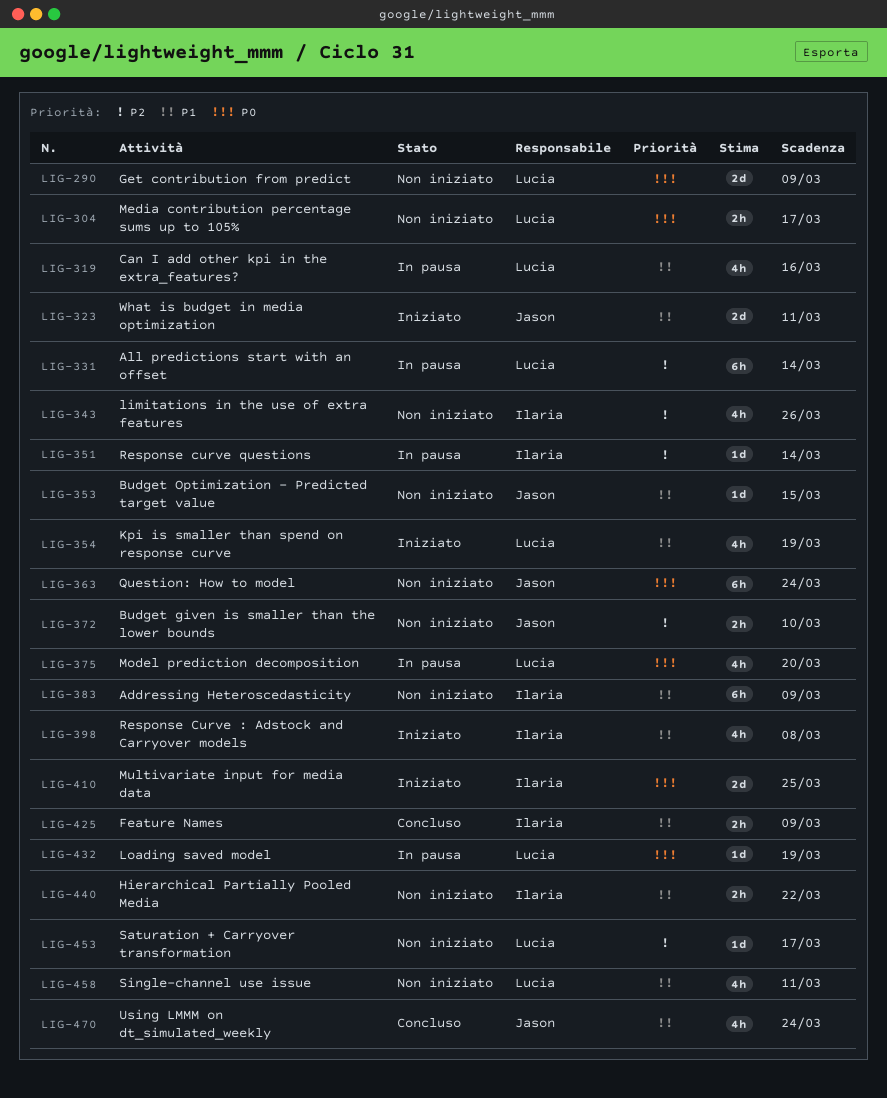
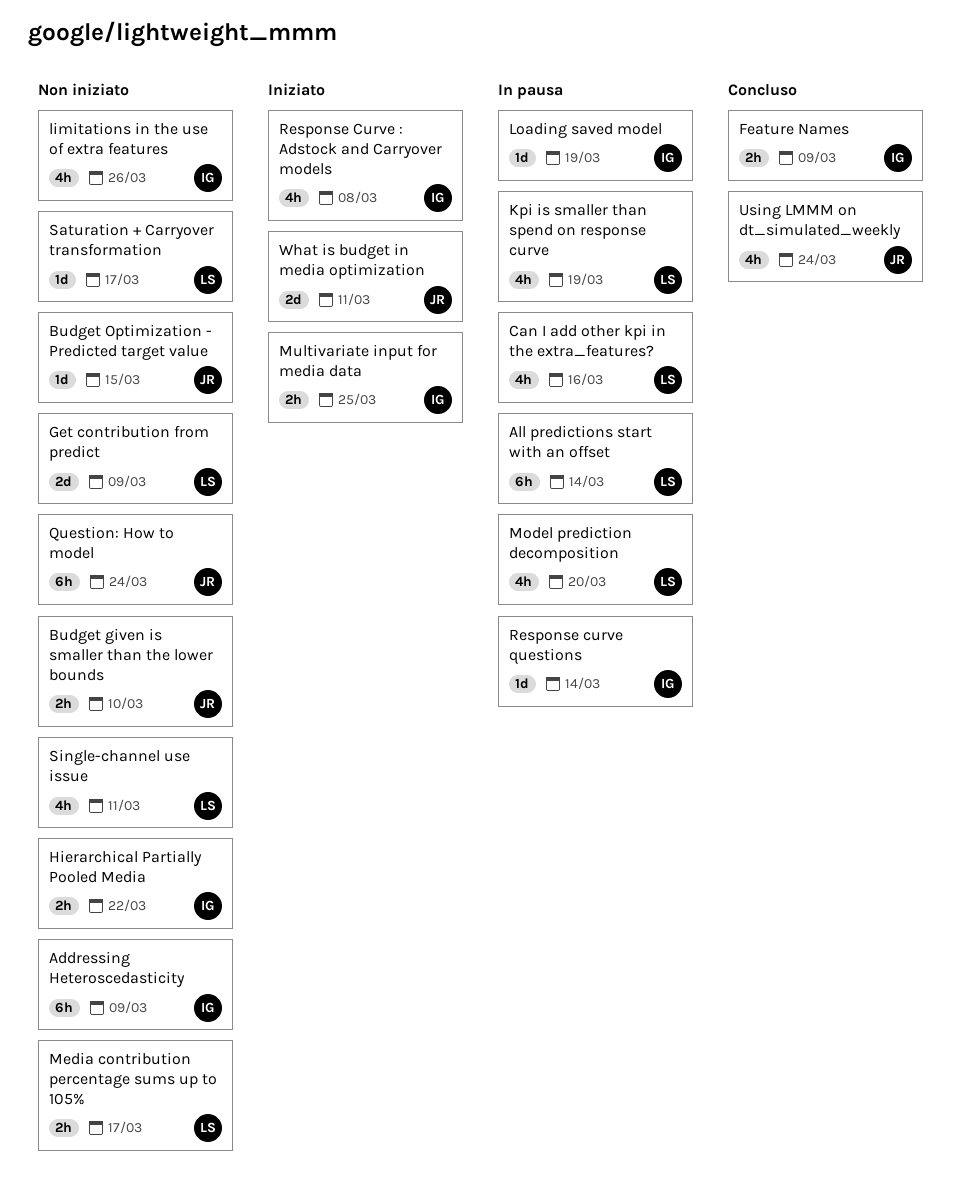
Kpi is smaller than spend on response curve, status: Iniziato -> In pausa
Loading saved model, owner: Lucia -> Ilaria
Multivariate input for media data, estimate: 2d -> 2h

